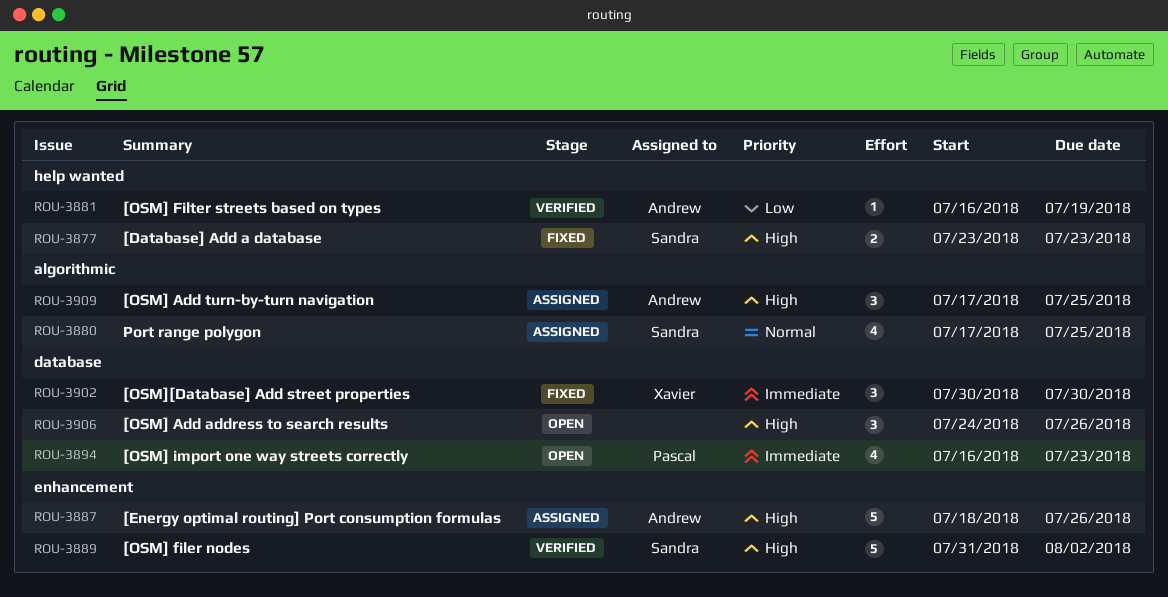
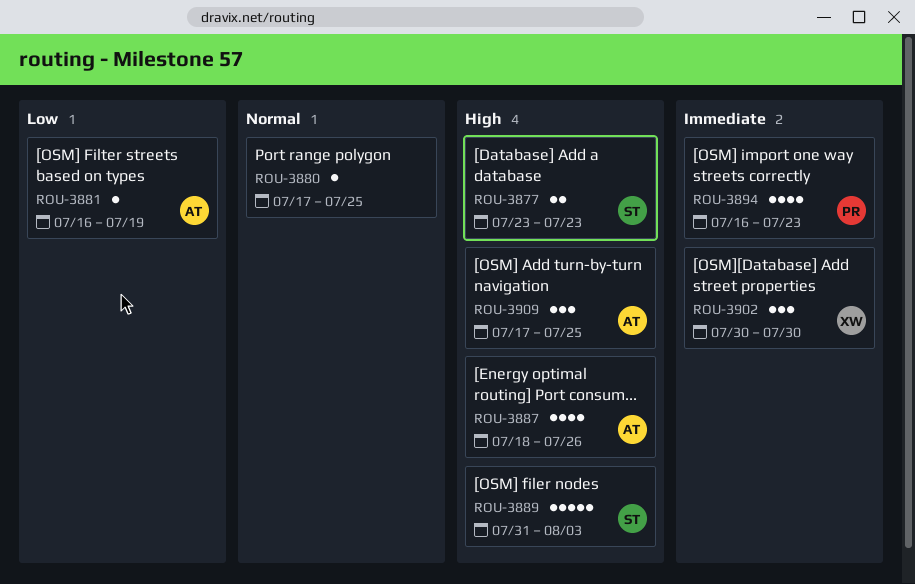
ROU-3880, owner: Sandra -> none
ROU-3880, estimate: 4 -> 1
ROU-3887, estimate: 5 -> 4
ROU-3889, due: Aug 2 -> Aug 3
ROU-3906: present -> none

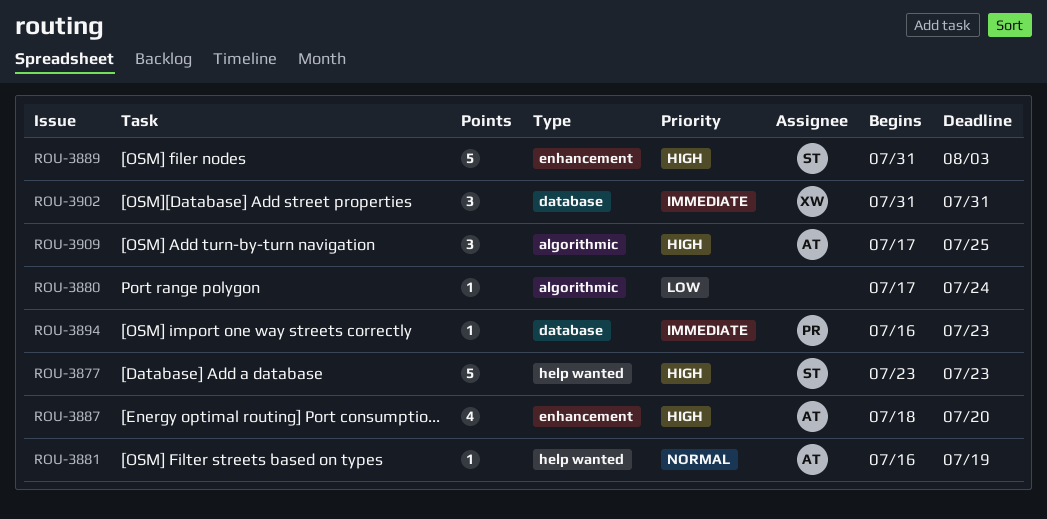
ROU-3877, estimate: 2 -> 5
ROU-3880, priority: Normal -> Low
ROU-3880, due: Jul 25 -> Jul 24
ROU-3881, priority: Low -> Normal
ROU-3887, due: Jul 26 -> Jul 20
ROU-3894, estimate: 4 -> 1
ROU-3902, start: Jul 30 -> Jul 31
ROU-3902, due: Jul 30 -> Jul 31

